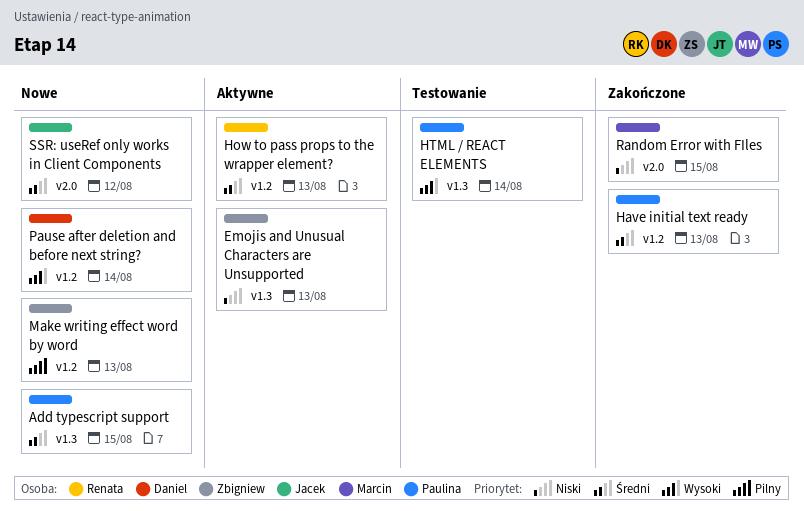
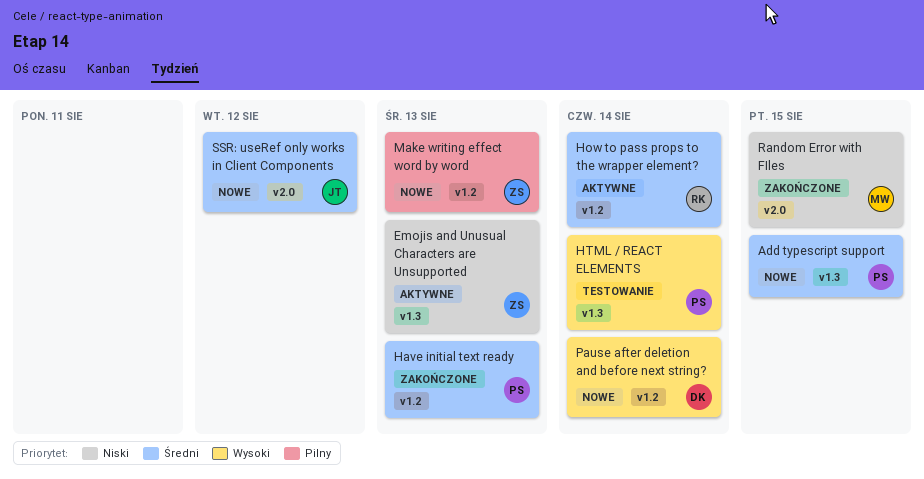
How to pass props to the wrapper element?, due: Aug 13 -> Aug 14

